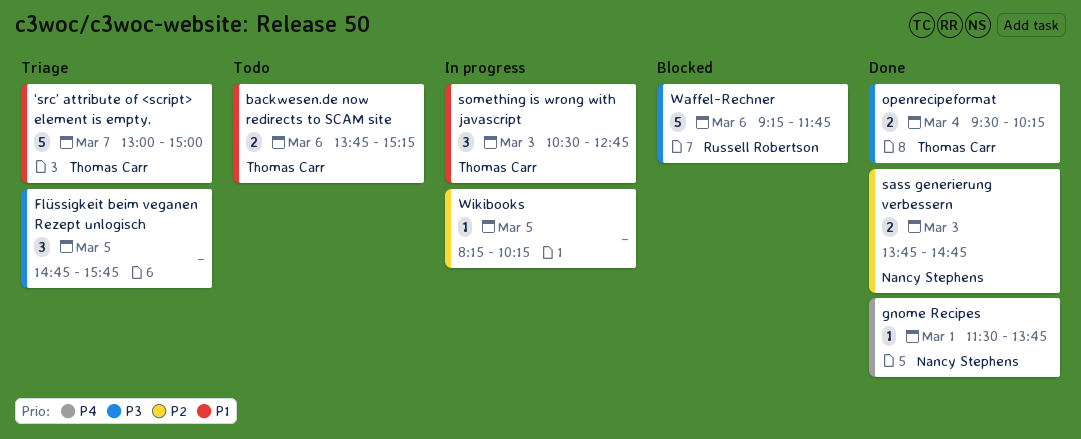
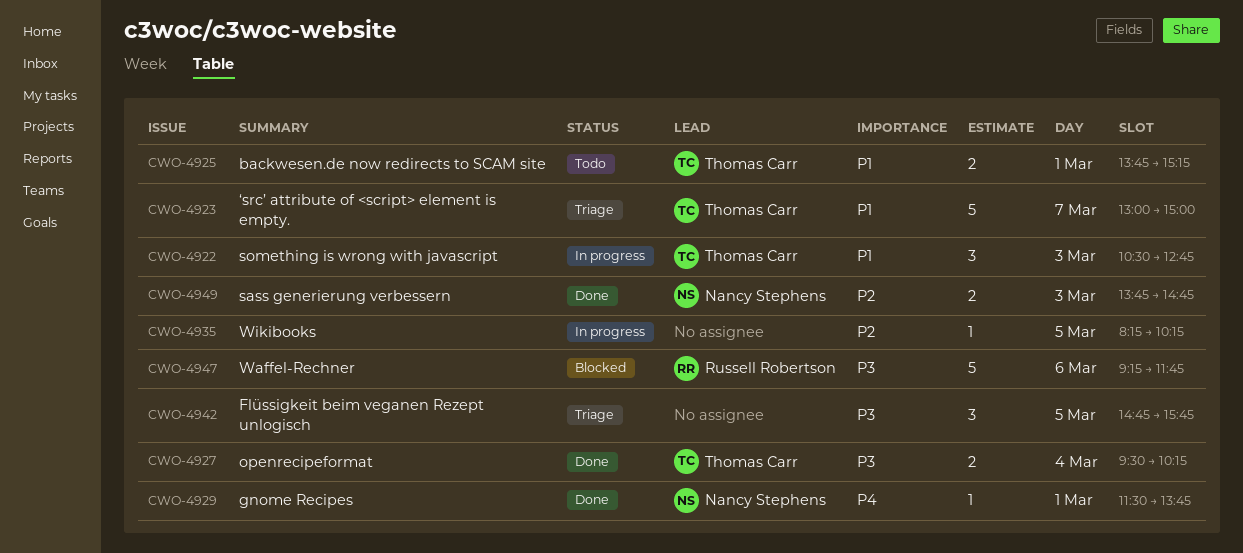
backwesen.de now redirects to SCAM site, day: Mar 6 -> Mar 1

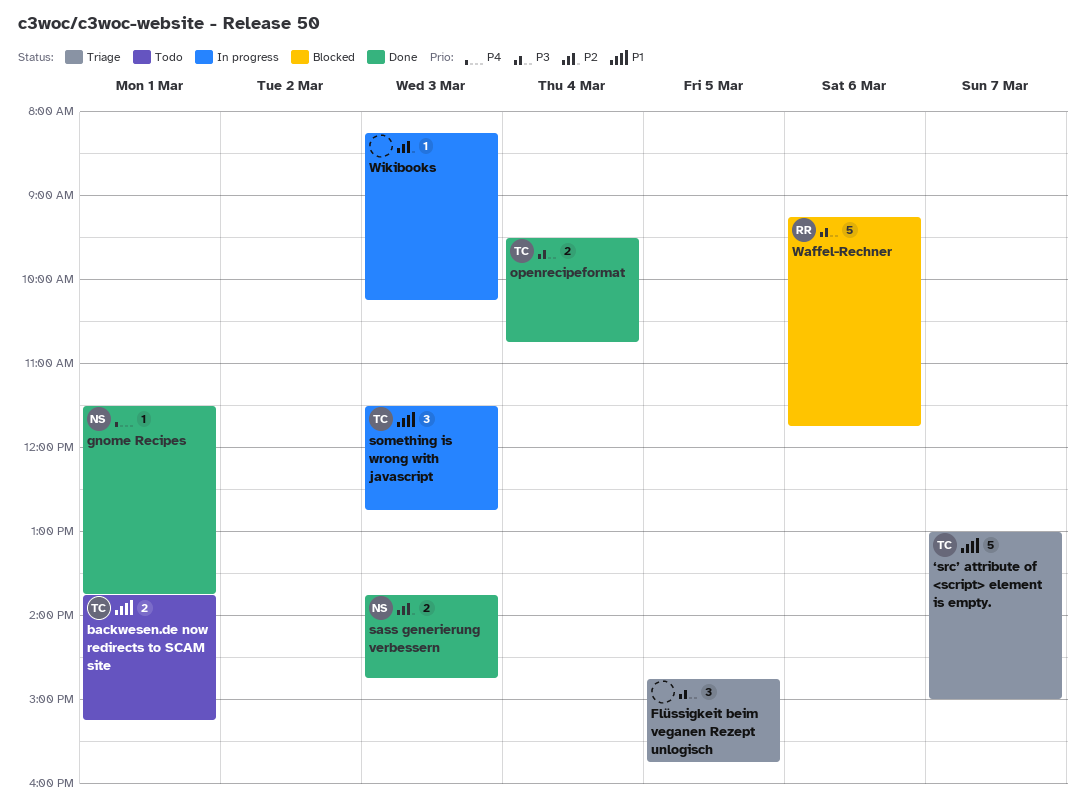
openrecipeformat, ends: 10:15 -> 10:45
something is wrong with javascript, begins: 10:30 -> 11:30
Wikibooks, day: Mar 5 -> Mar 3

